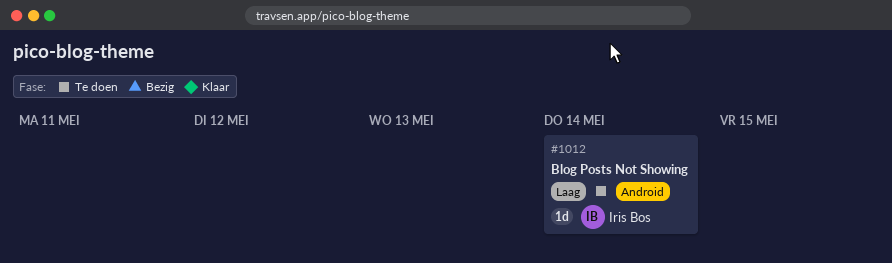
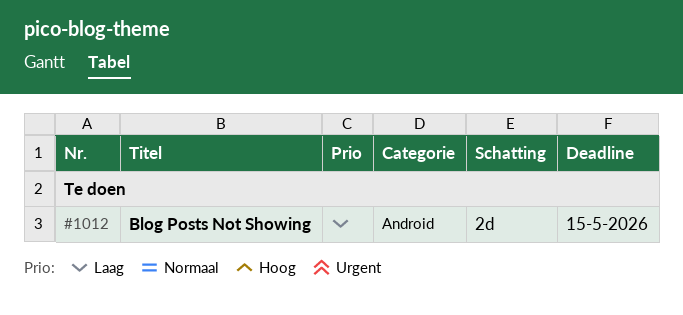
#1012, estimate: 1d -> 2d
#1012, due: May 14 -> May 15

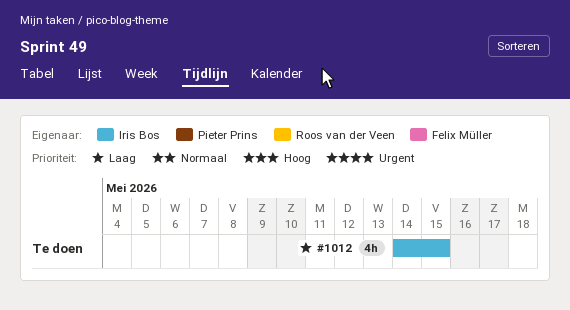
#1012, estimate: 2d -> 4h

